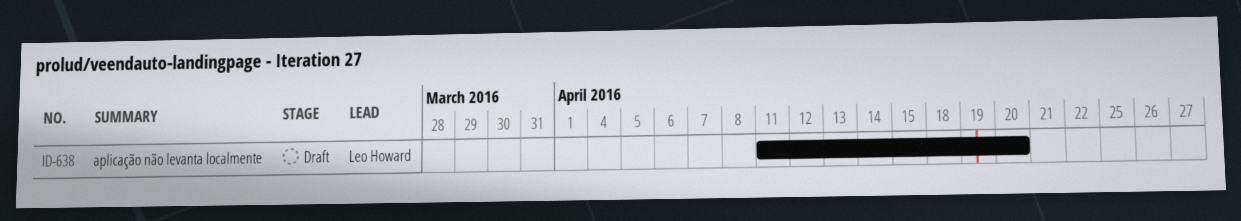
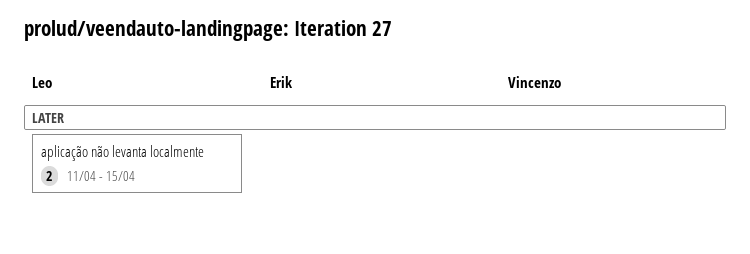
aplicação não levanta localmente, due: Apr 20 -> Apr 15

